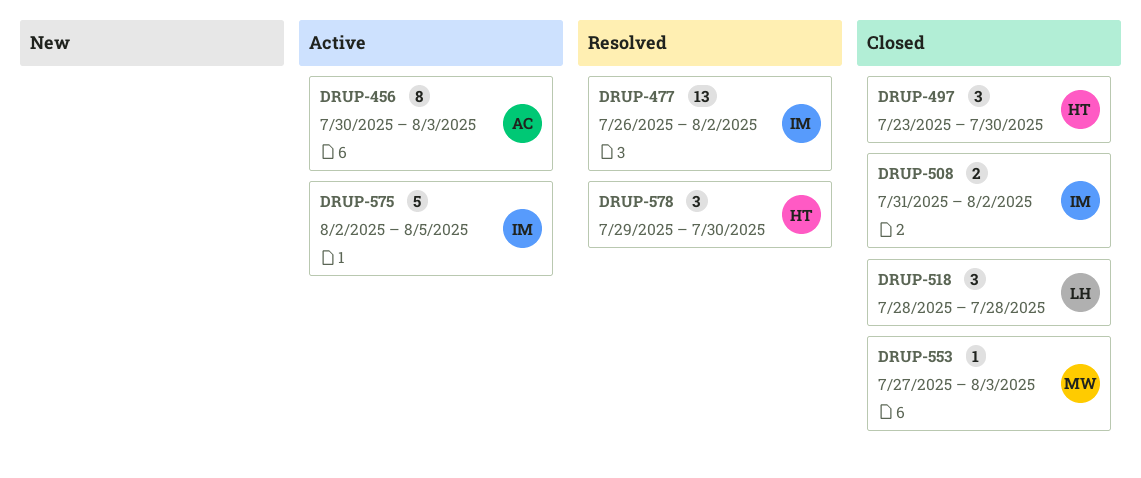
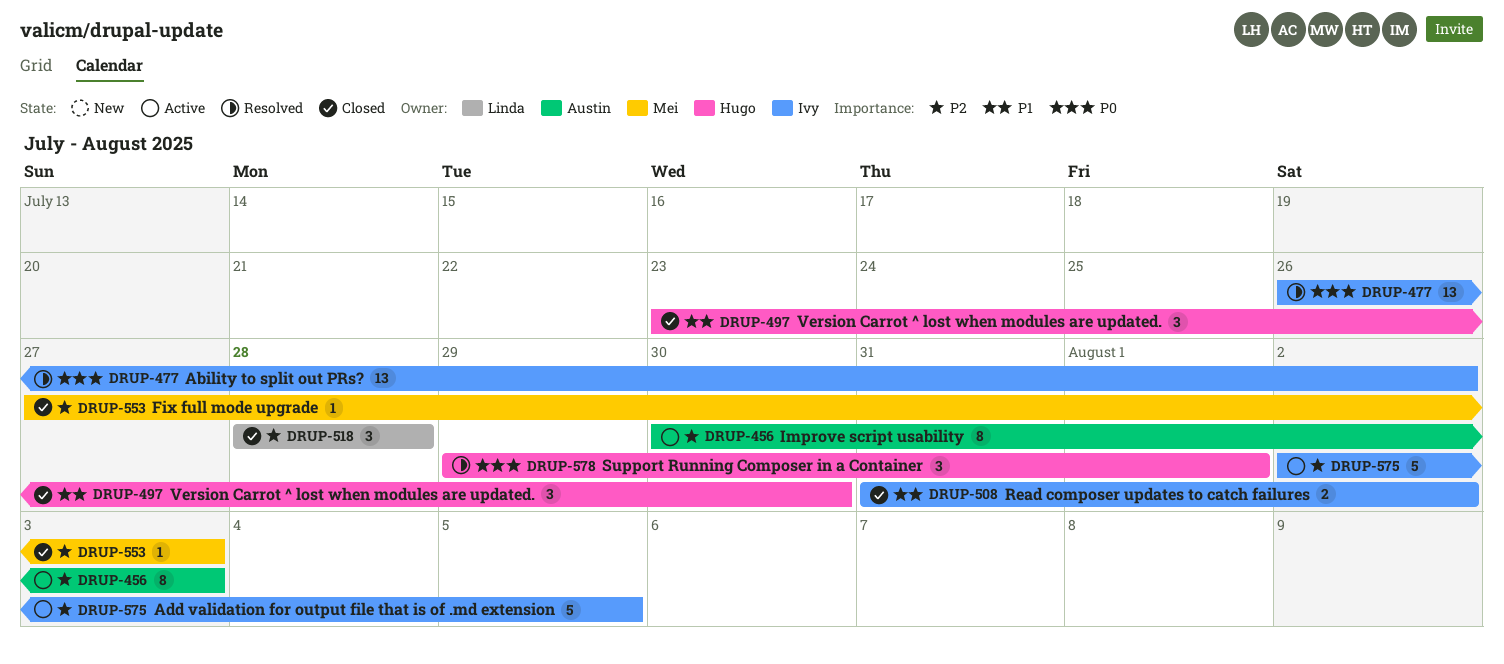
DRUP-578, due: Jul 30 -> Aug 1

